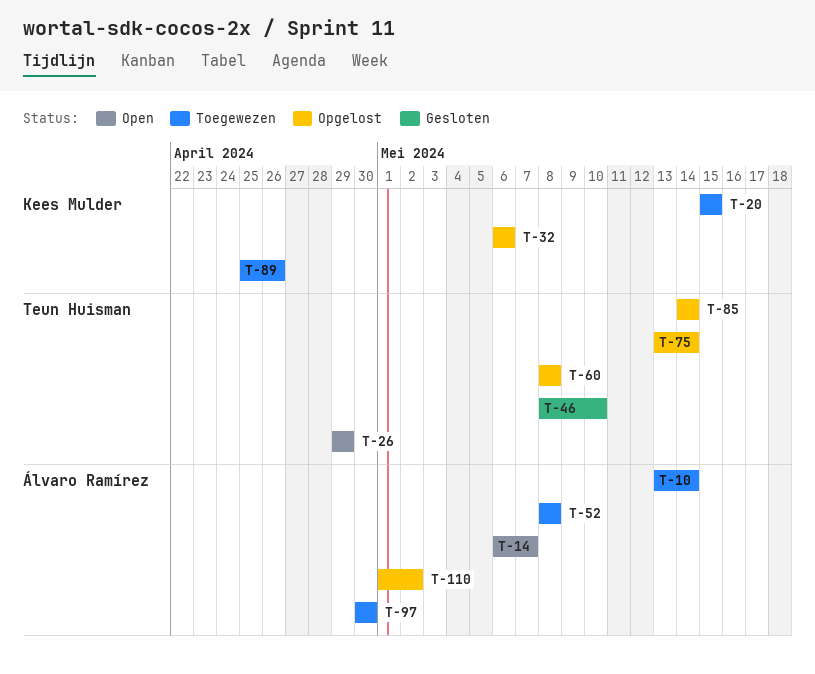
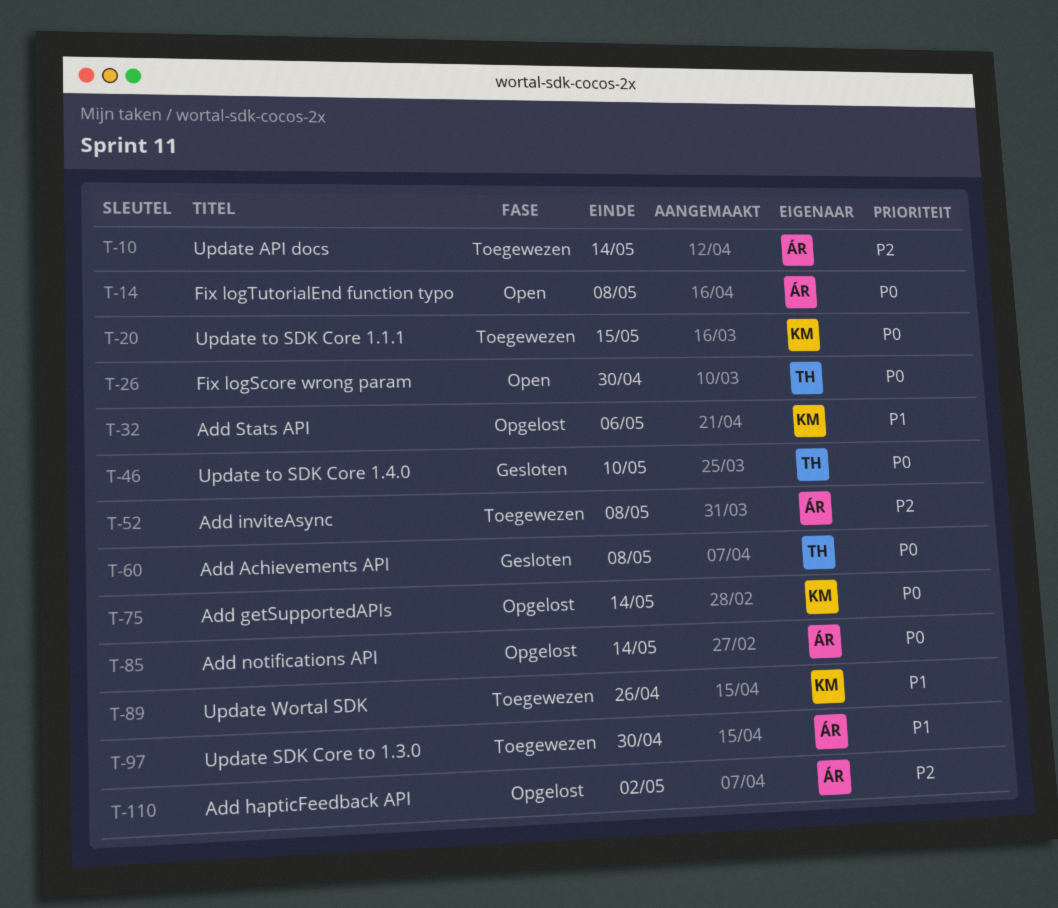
T-14, due: May 7 -> May 8
T-26, due: Apr 29 -> Apr 30
T-60, status: Opgelost -> Gesloten
T-75, owner: Teun Huisman -> Kees Mulder
T-85, owner: Teun Huisman -> Álvaro Ramírez

